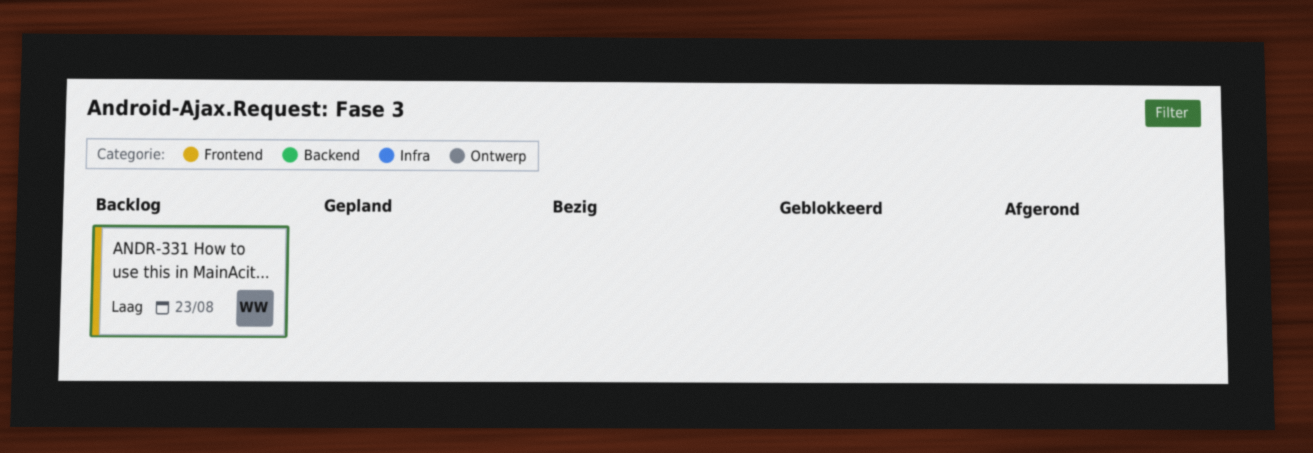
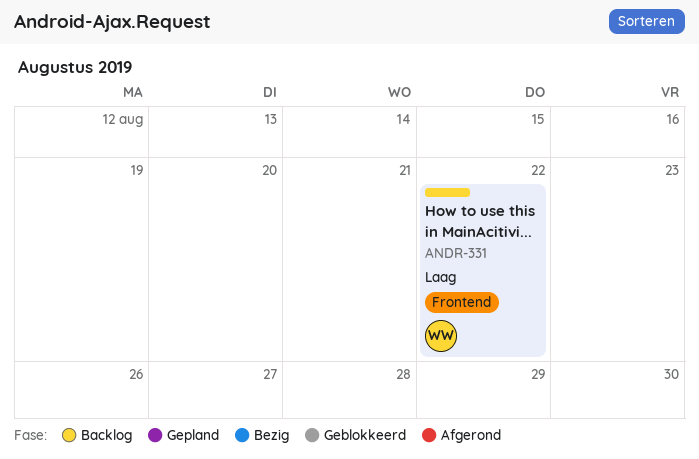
ANDR-331, due: Aug 23 -> Aug 22

